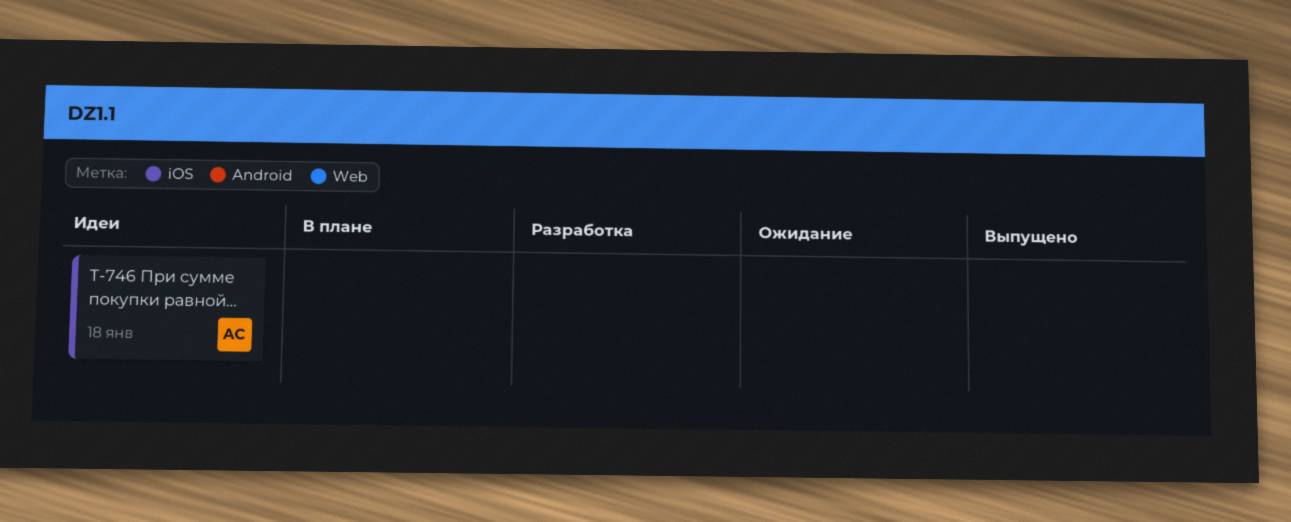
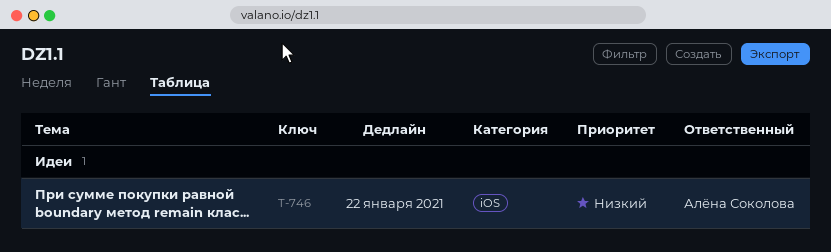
T-746, due: Jan 18 -> Jan 22

